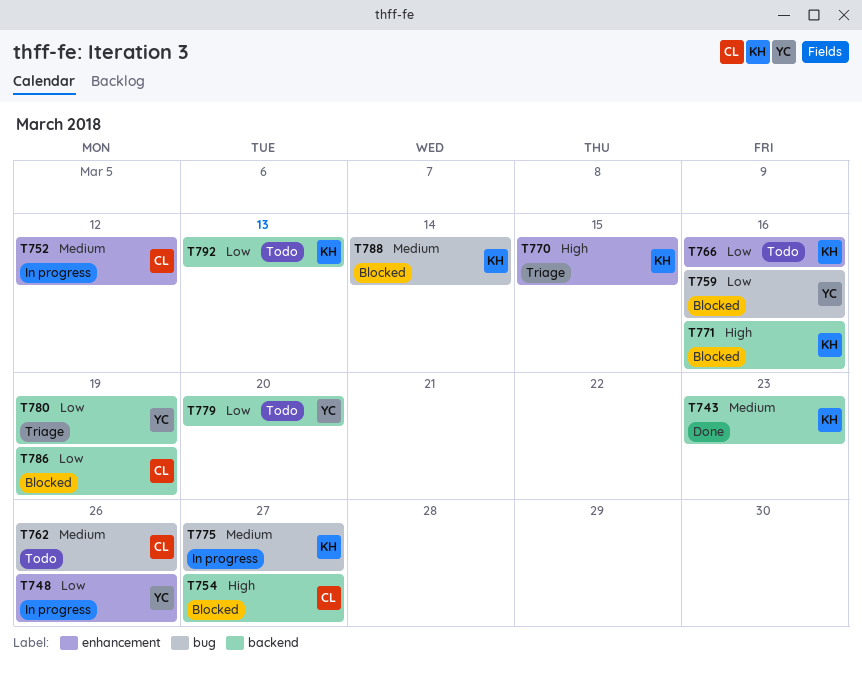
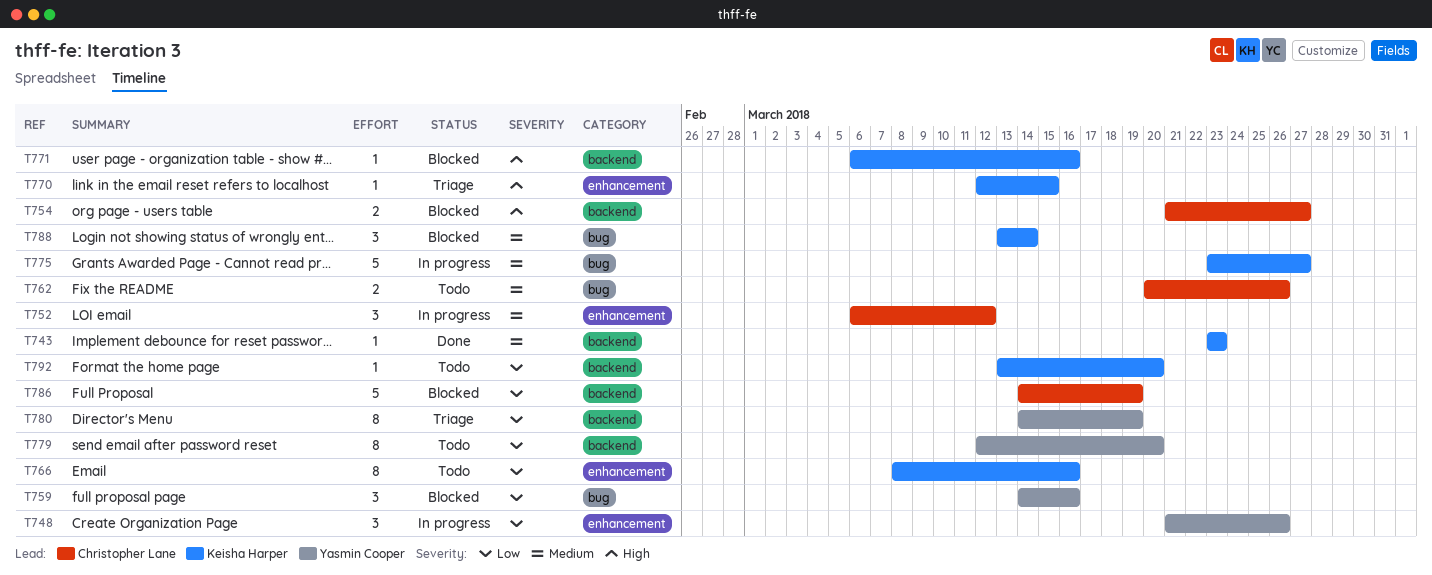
T792, due: Mar 13 -> Mar 20

